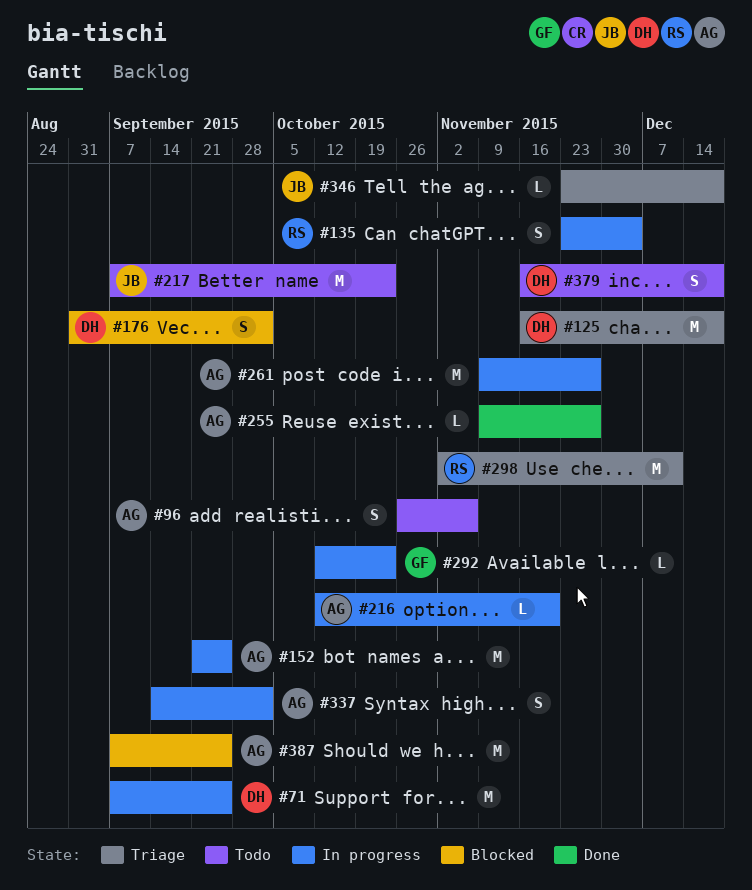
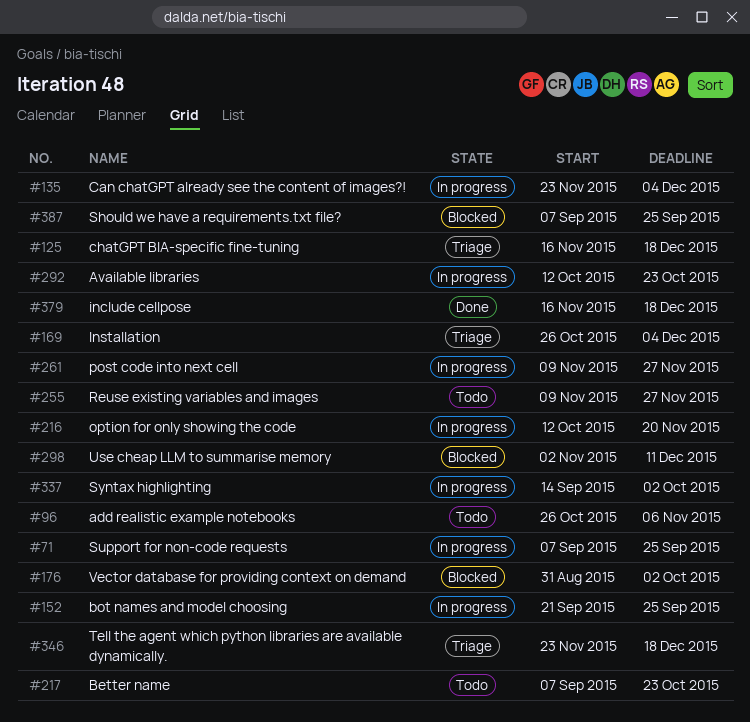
#169: none -> present
#255, status: Done -> Todo
#298, status: Triage -> Blocked
#379, status: Todo -> Done

